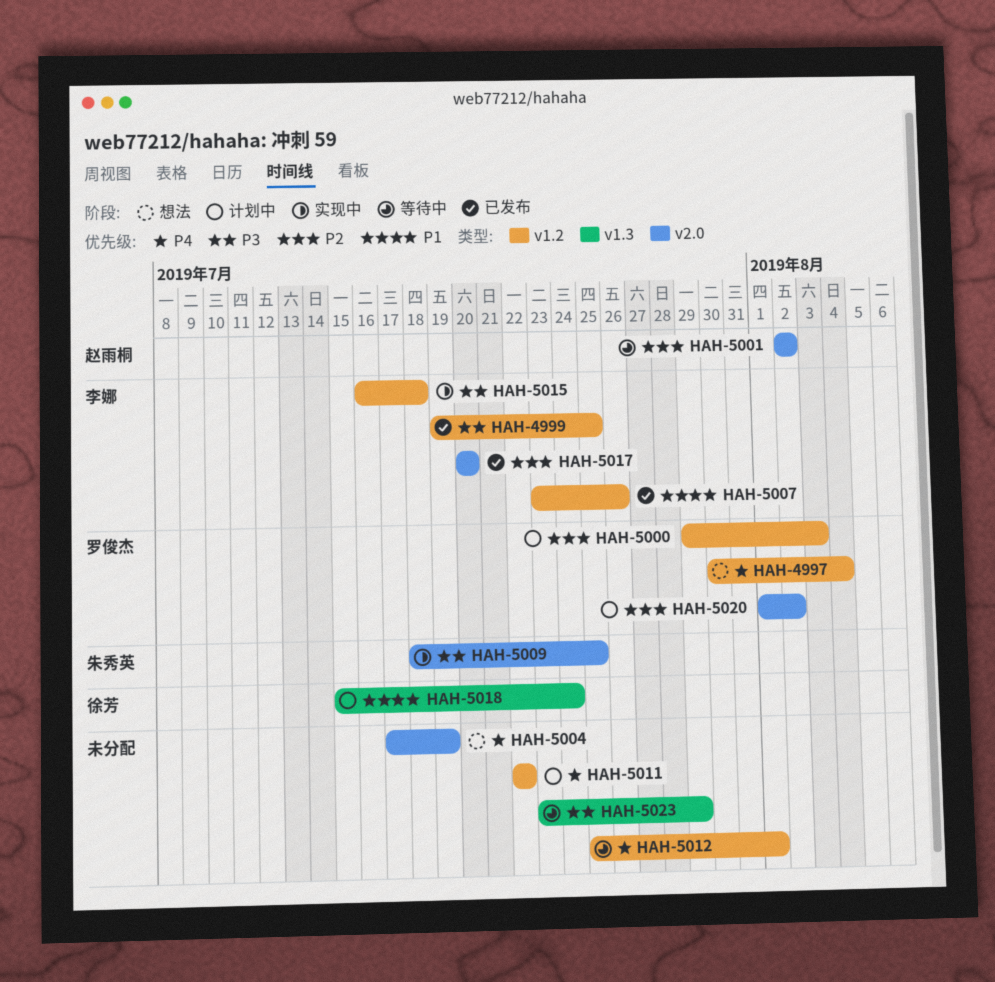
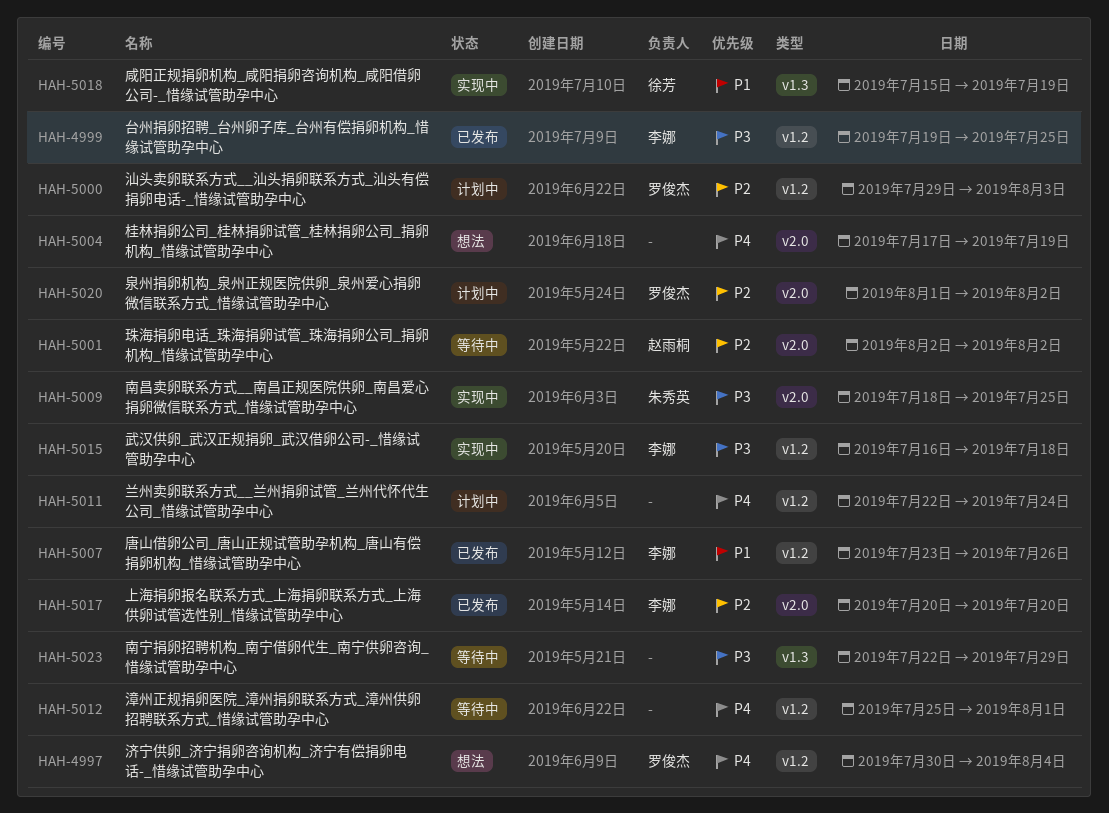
HAH-5011, due: Jul 22 -> Jul 24
HAH-5018, status: 计划中 -> 实现中
HAH-5018, due: Jul 24 -> Jul 19
HAH-5023, start: Jul 23 -> Jul 22

